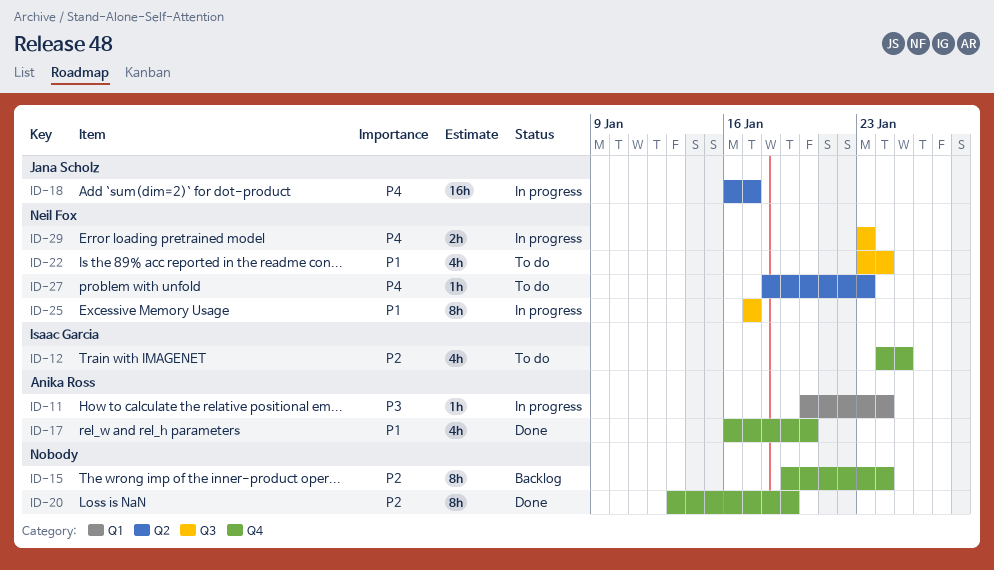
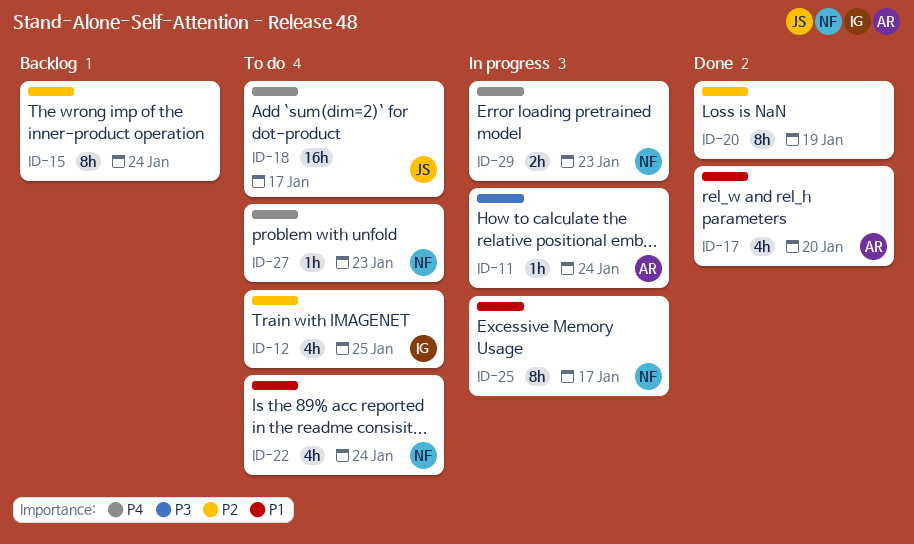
ID-18, status: In progress -> To do

